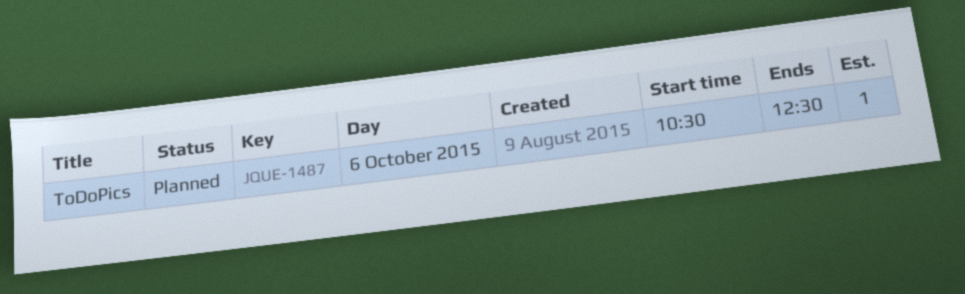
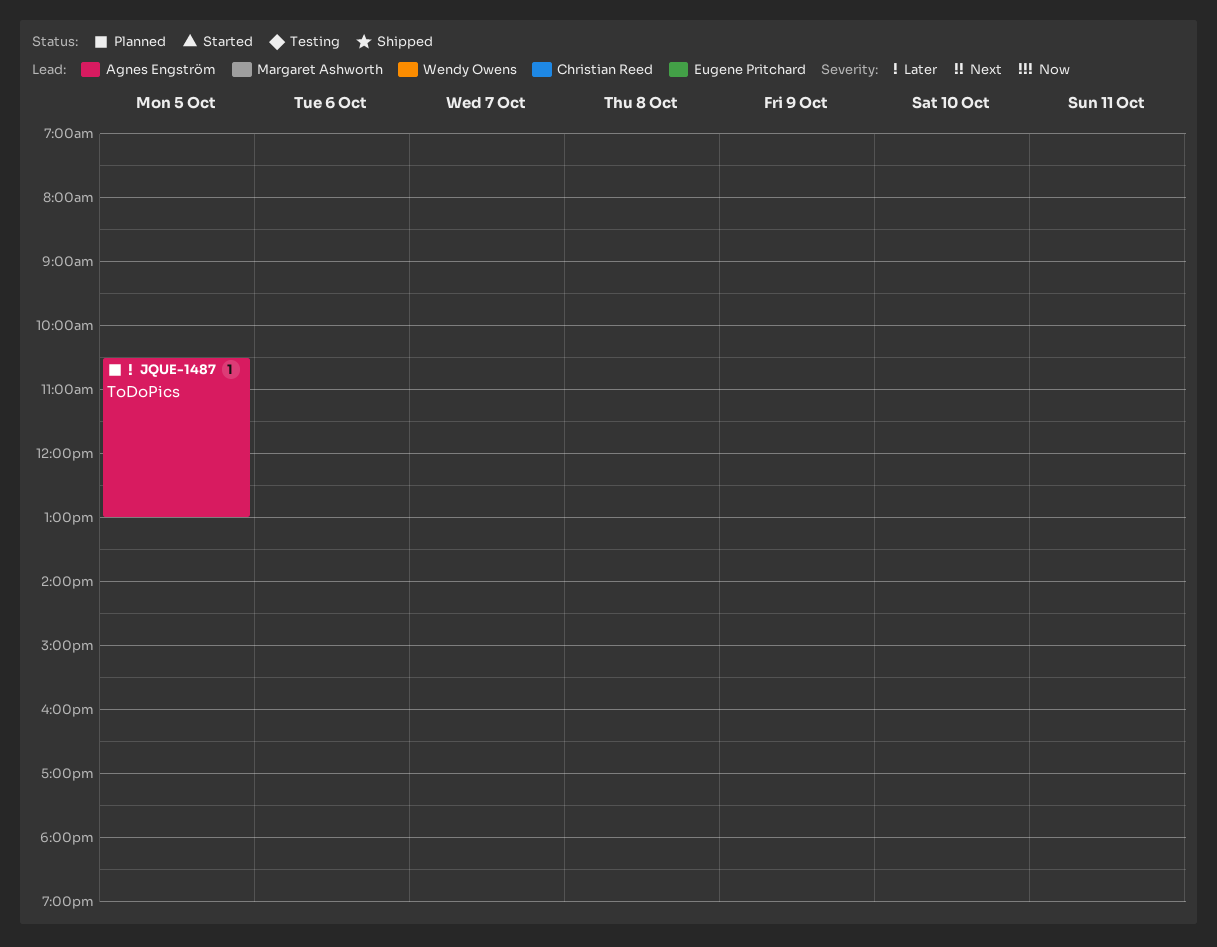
JQUE-1487, day: Oct 6 -> Oct 5
JQUE-1487, ends: 12:30 -> 13:00

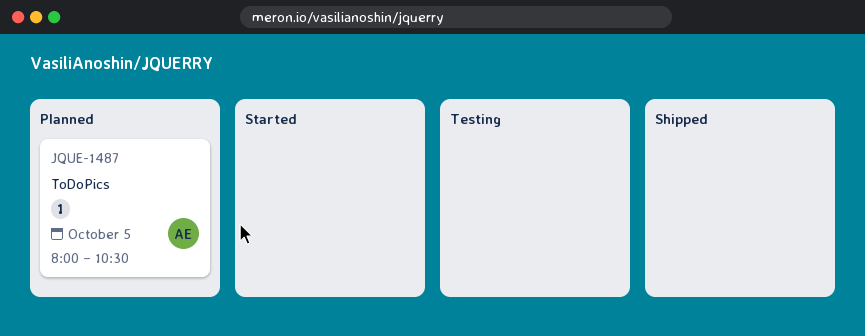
JQUE-1487, begins: 10:30 -> 08:00
JQUE-1487, ends: 13:00 -> 10:30

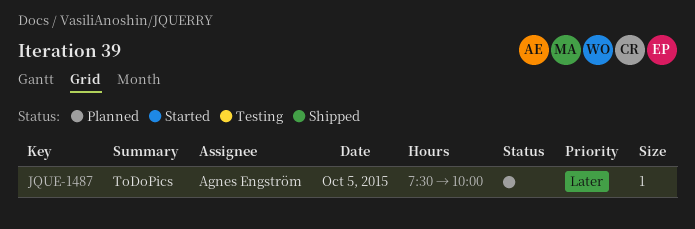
JQUE-1487, begins: 08:00 -> 07:30
JQUE-1487, ends: 10:30 -> 10:00

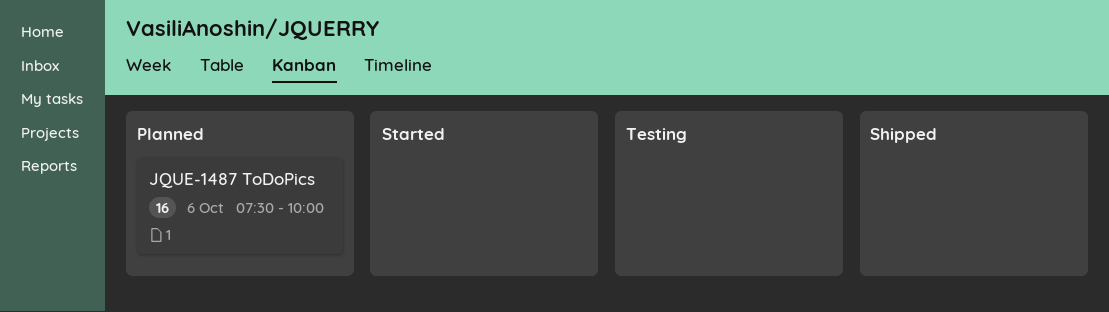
JQUE-1487, estimate: 1 -> 16
JQUE-1487, day: Oct 5 -> Oct 6

